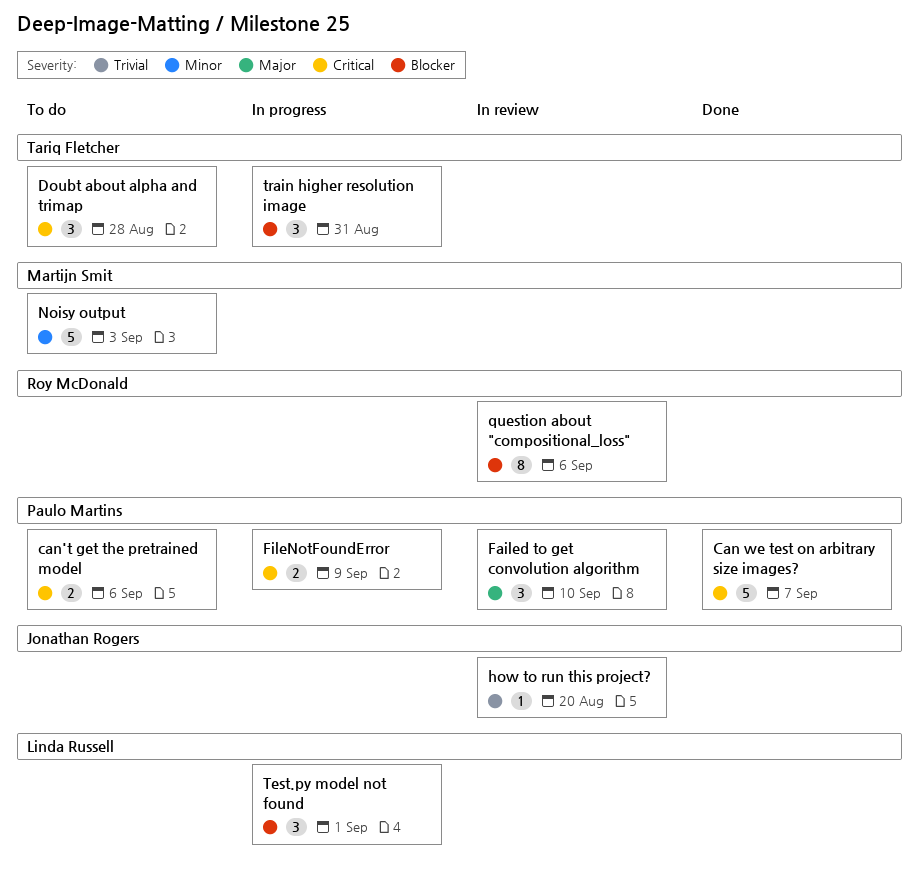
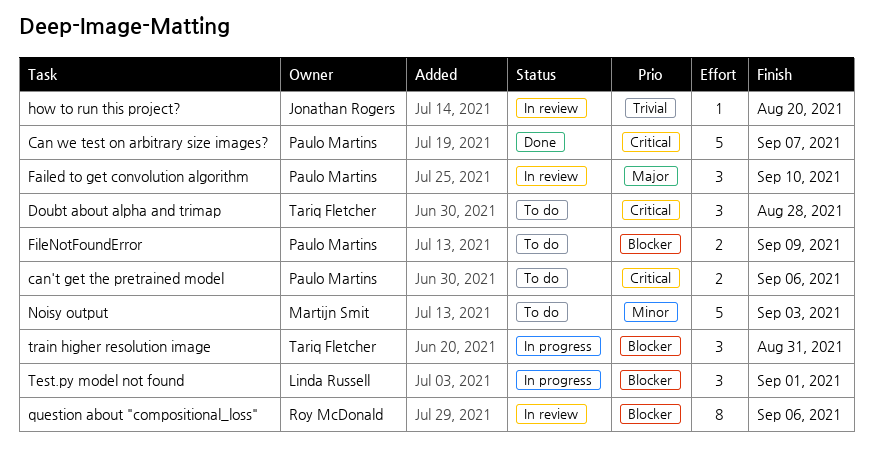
FileNotFoundError, status: In progress -> To do
FileNotFoundError, priority: Critical -> Blocker

